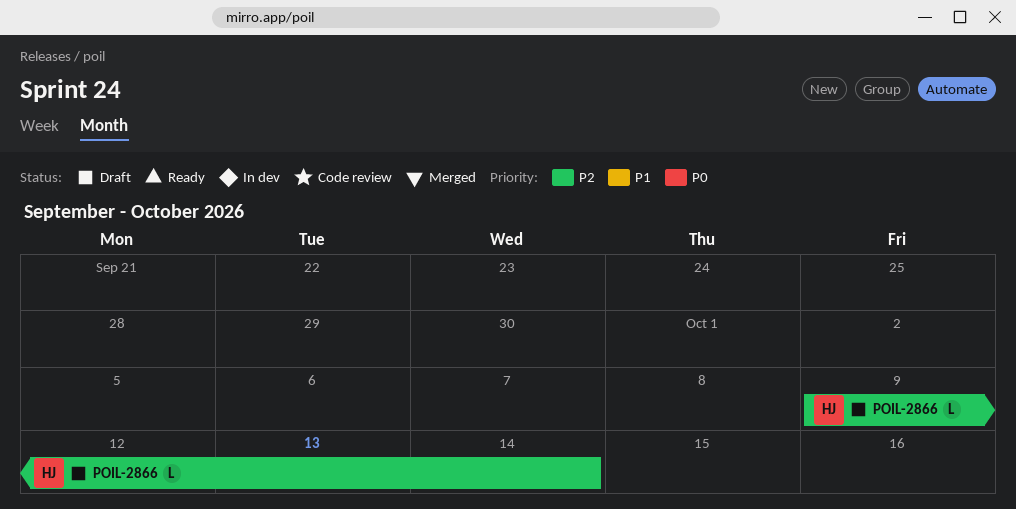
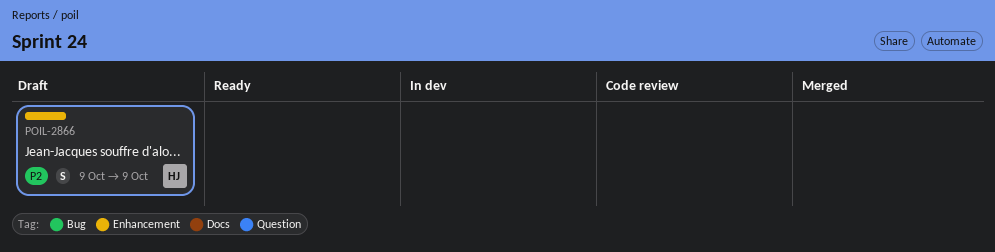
POIL-2866, estimate: L -> S
POIL-2866, due: Oct 14 -> Oct 9

